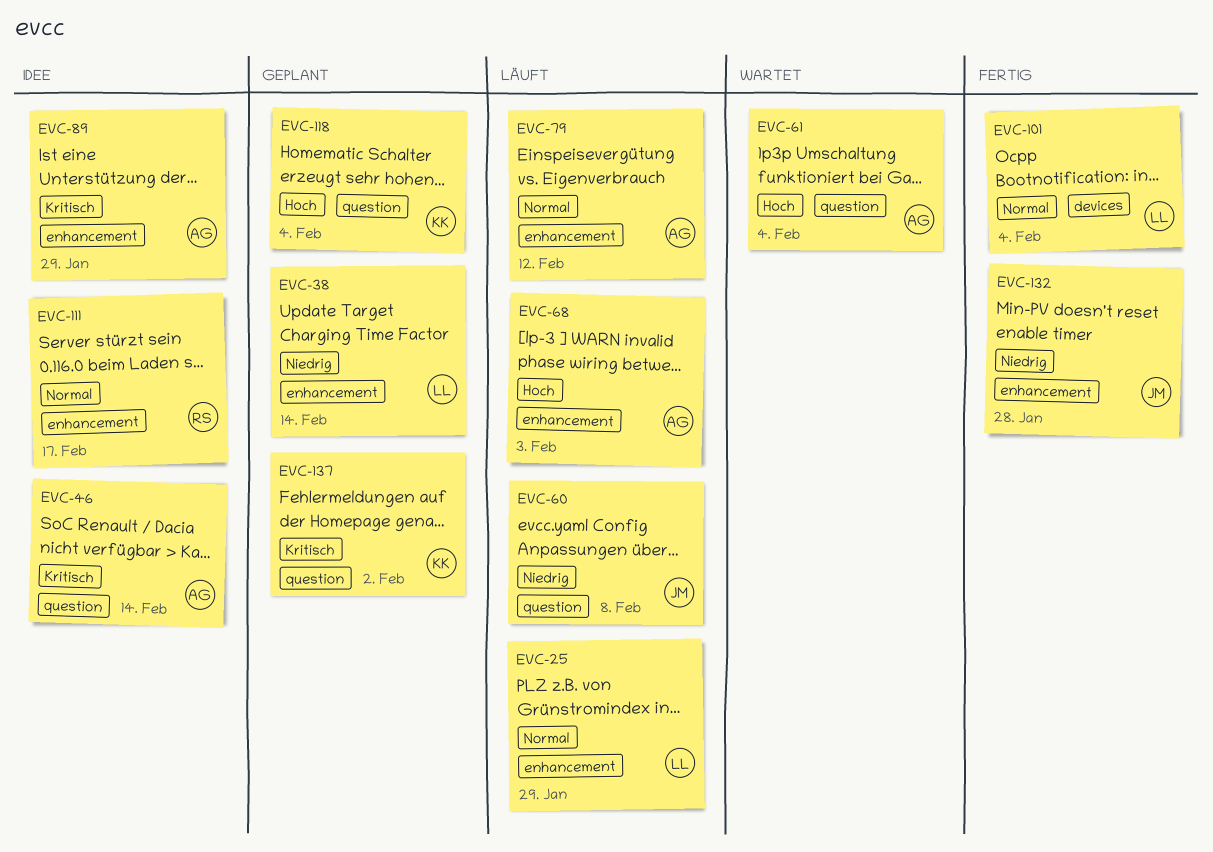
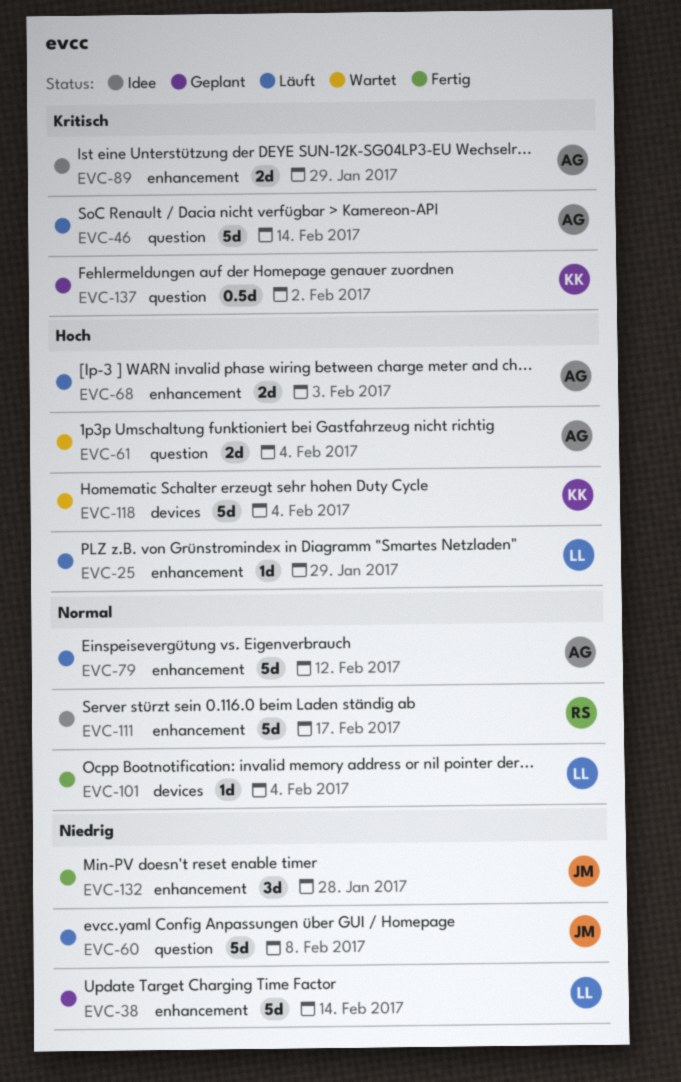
EVC-25, priority: Normal -> Hoch
EVC-46, status: Idee -> Läuft
EVC-118, status: Geplant -> Wartet
EVC-118, label: question -> devices

